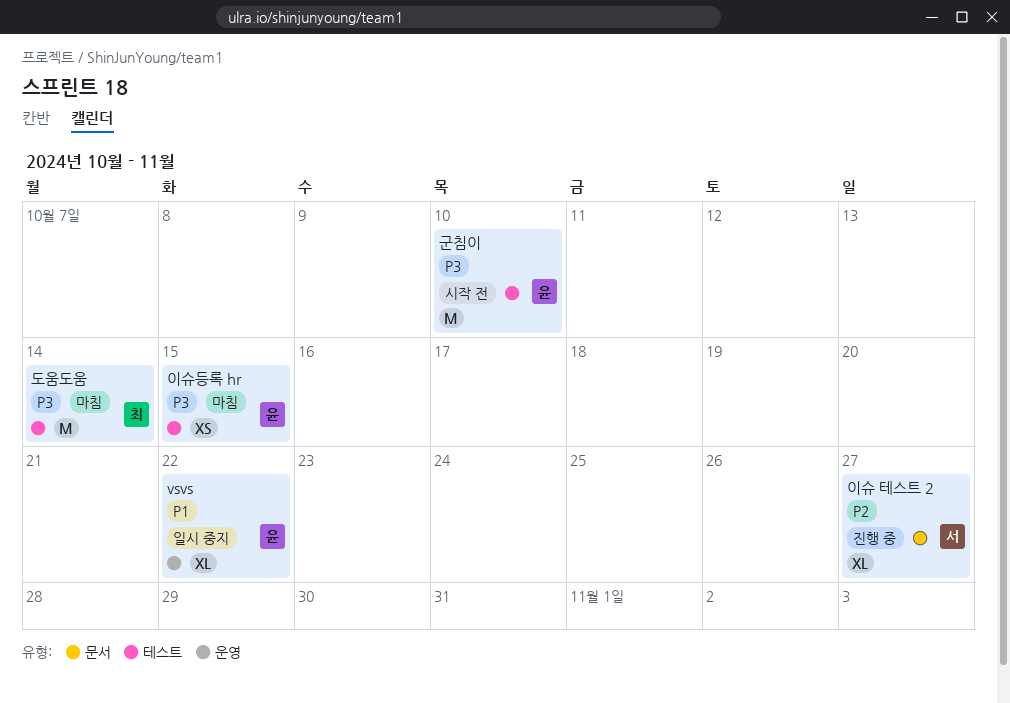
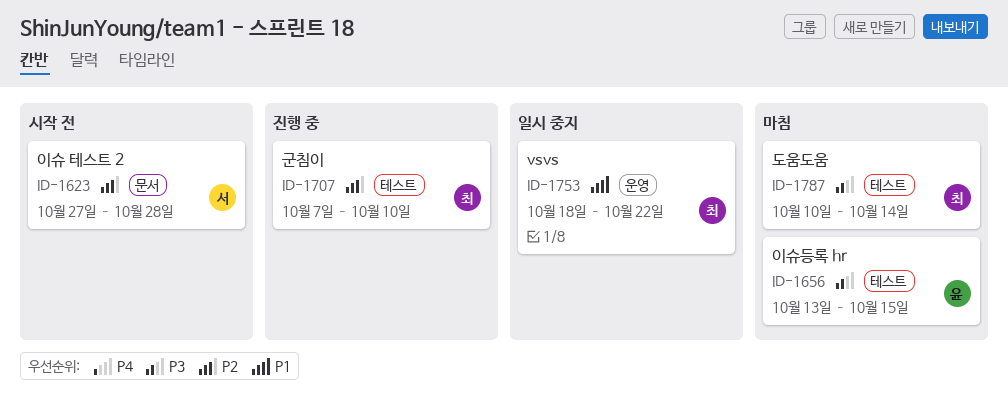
vsvs, owner: 윤 -> 최
군침이, status: 시작 전 -> 진행 중
군침이, owner: 윤 -> 최
군침이, priority: P3 -> P2
이슈 테스트 2, status: 진행 중 -> 시작 전
이슈 테스트 2, due: Oct 27 -> Oct 28

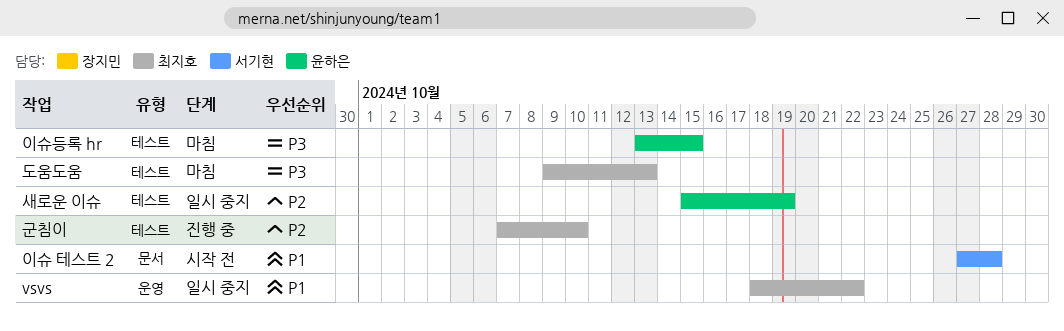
도움도움, start: Oct 10 -> Oct 9
도움도움, due: Oct 14 -> Oct 13
새로운 이슈: none -> present
이슈 테스트 2, priority: P2 -> P1

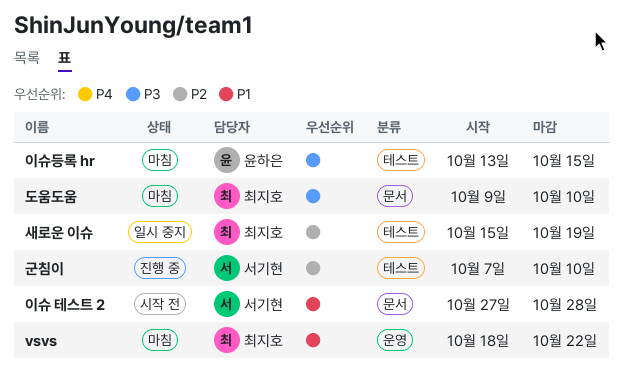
vsvs, status: 일시 중지 -> 마침
군침이, owner: 최지호 -> 서기현
도움도움, label: 테스트 -> 문서
도움도움, due: Oct 13 -> Oct 10
새로운 이슈, owner: 윤하은 -> 최지호

